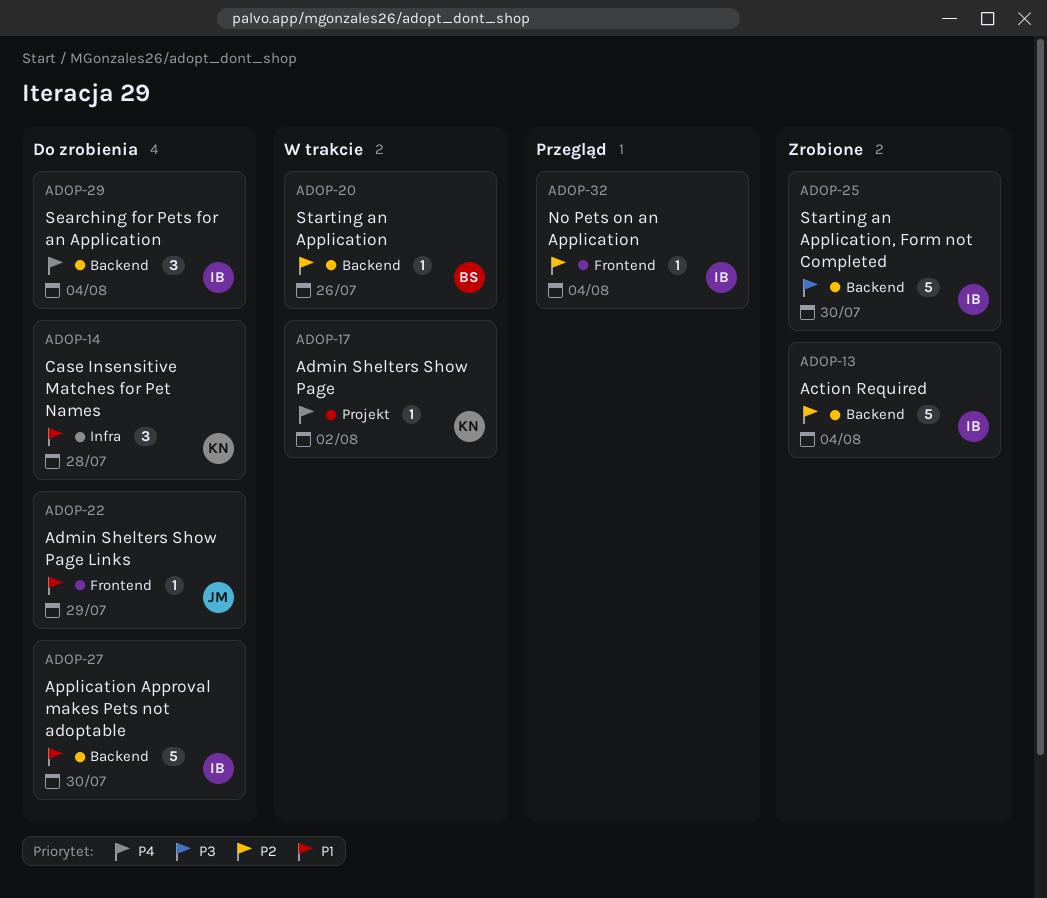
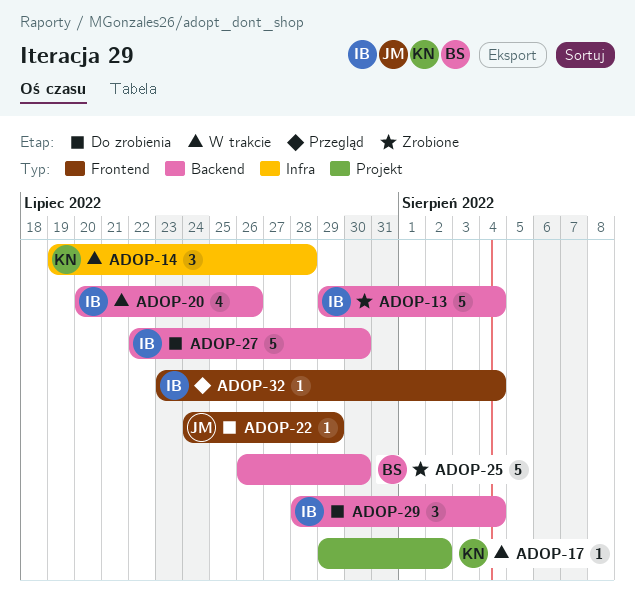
ADOP-14, status: Do zrobienia -> W trakcie
ADOP-20, owner: BS -> IB
ADOP-20, estimate: 1 -> 4
ADOP-25, owner: IB -> BS

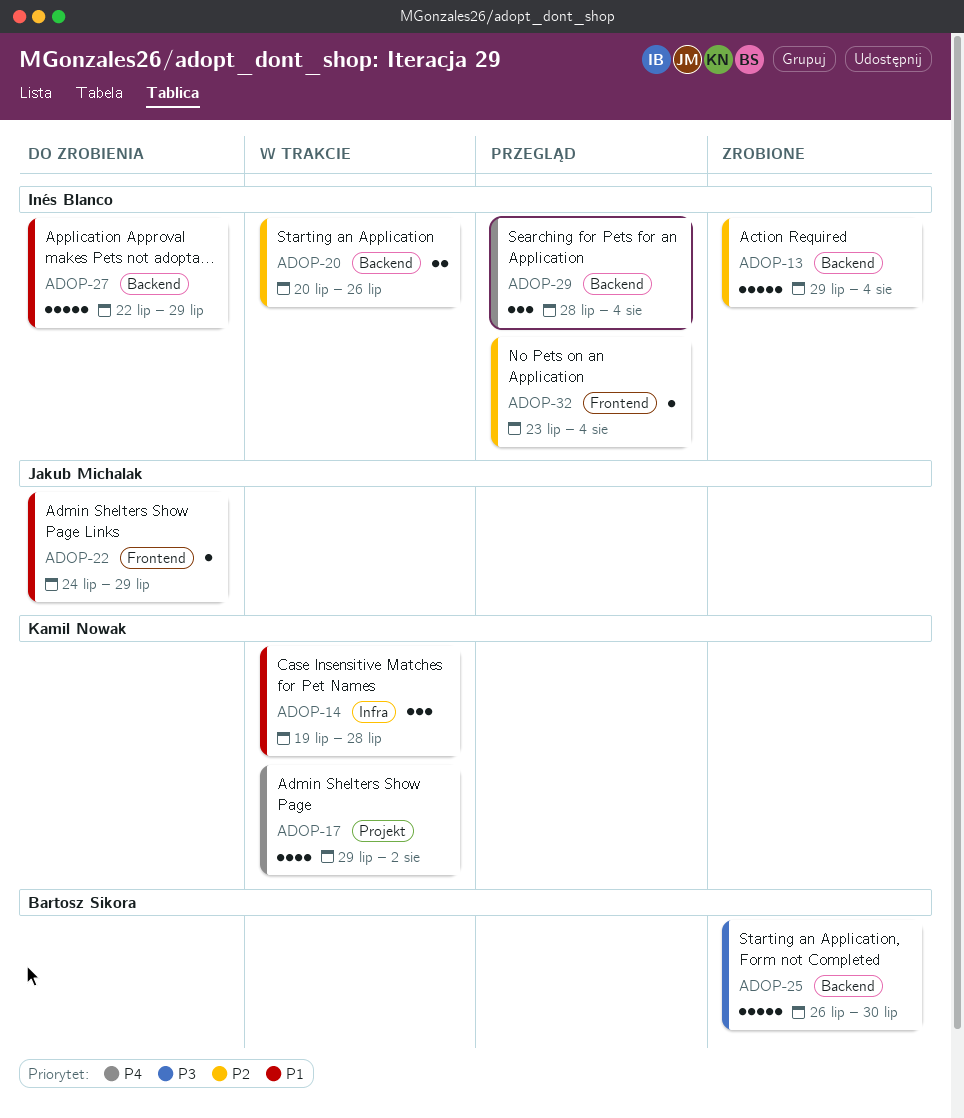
ADOP-17, estimate: 1 -> 4
ADOP-20, estimate: 4 -> 2
ADOP-27, due: Jul 30 -> Jul 29
ADOP-29, status: Do zrobienia -> Przegląd

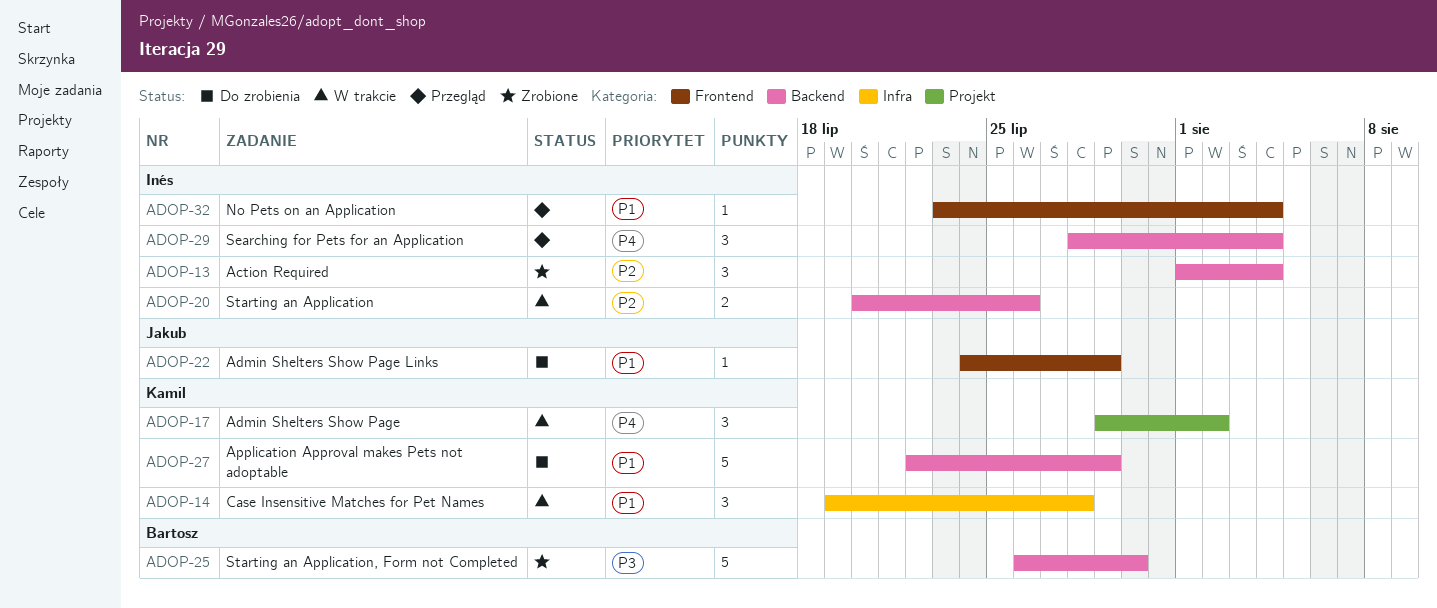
ADOP-13, estimate: 5 -> 3
ADOP-13, start: Jul 29 -> Aug 1
ADOP-17, estimate: 4 -> 3
ADOP-27, owner: Inés Blanco -> Kamil Nowak
ADOP-32, priority: P2 -> P1

